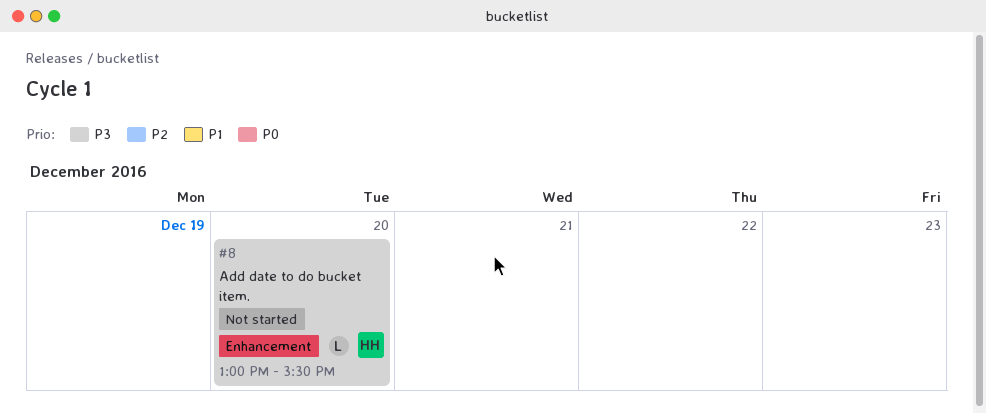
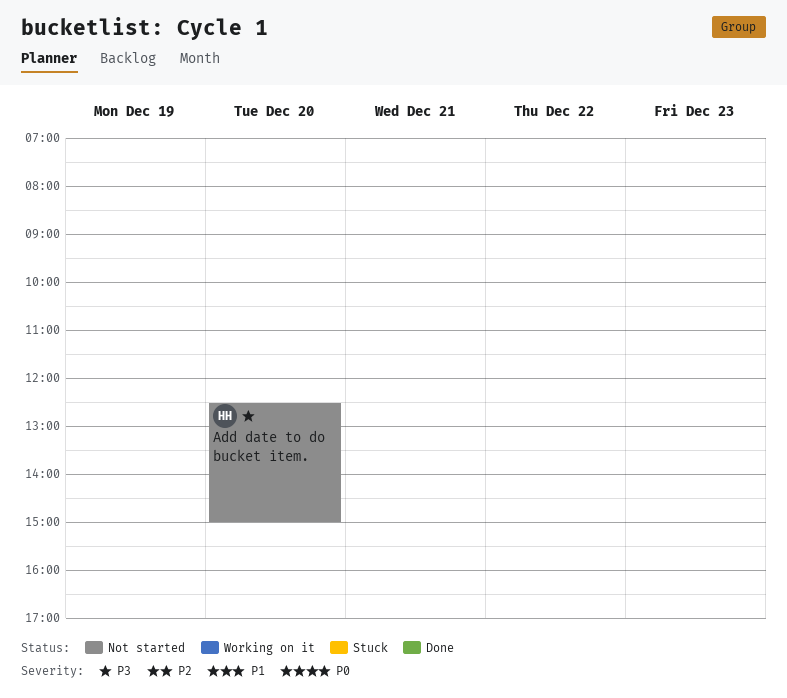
Add date to do bucket item., begins: 13:00 -> 12:30
Add date to do bucket item., ends: 15:30 -> 15:00

